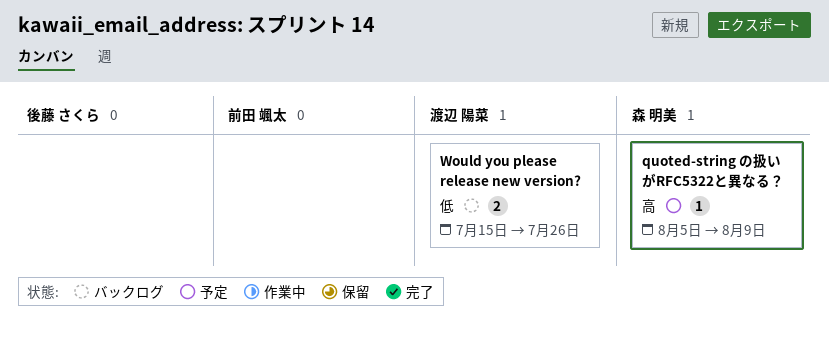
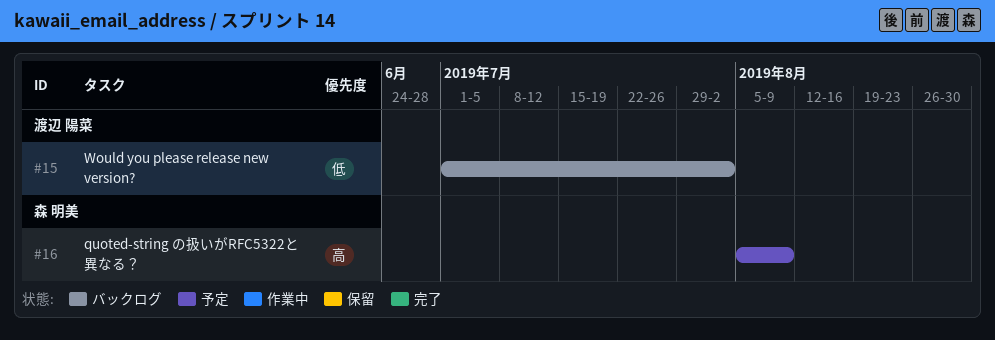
Would you please release new version?, start: Jul 15 -> Jul 1
Would you please release new version?, due: Jul 26 -> Aug 2

